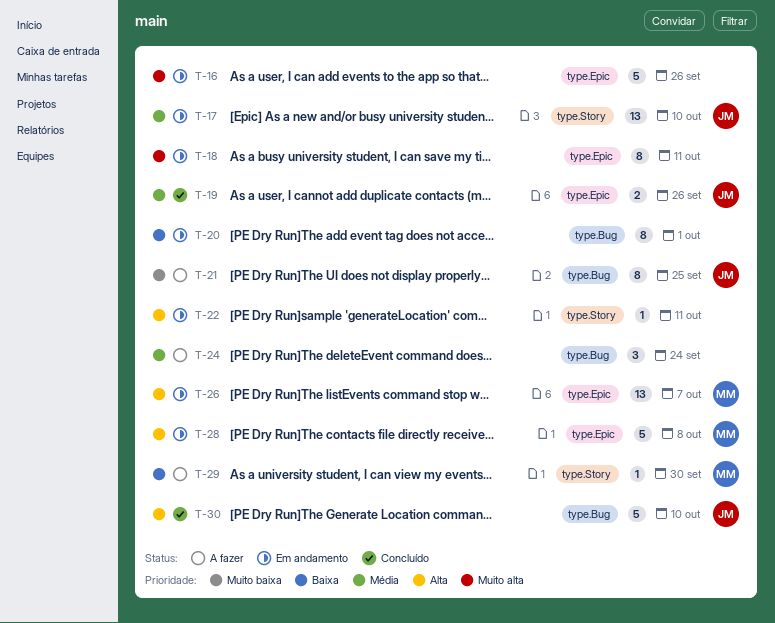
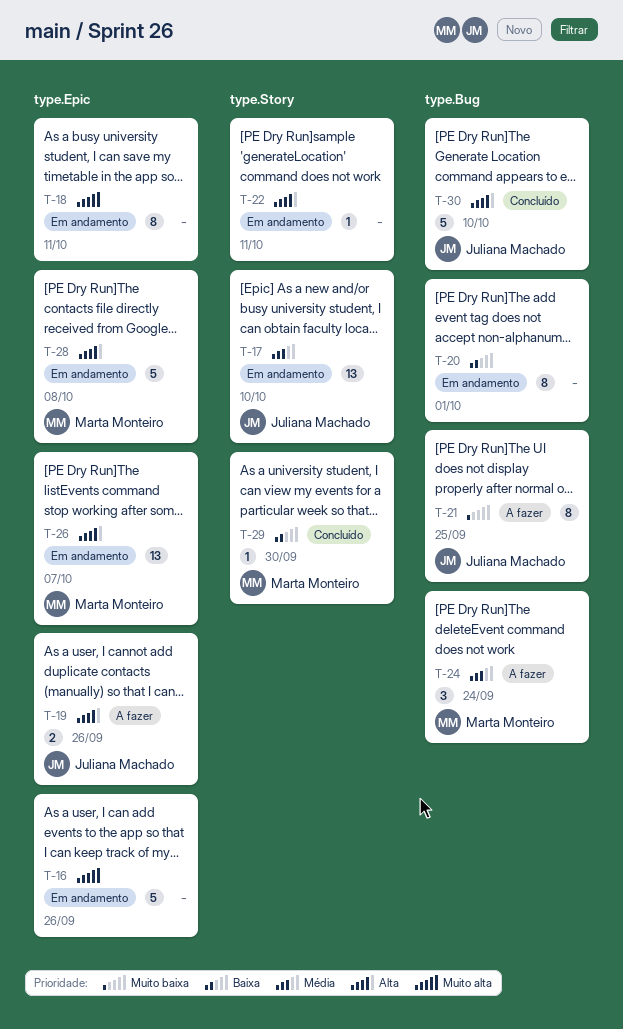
T-19, status: Concluído -> A fazer
T-19, priority: Média -> Alta
T-24, owner: none -> Marta Monteiro
T-29, status: A fazer -> Concluído

